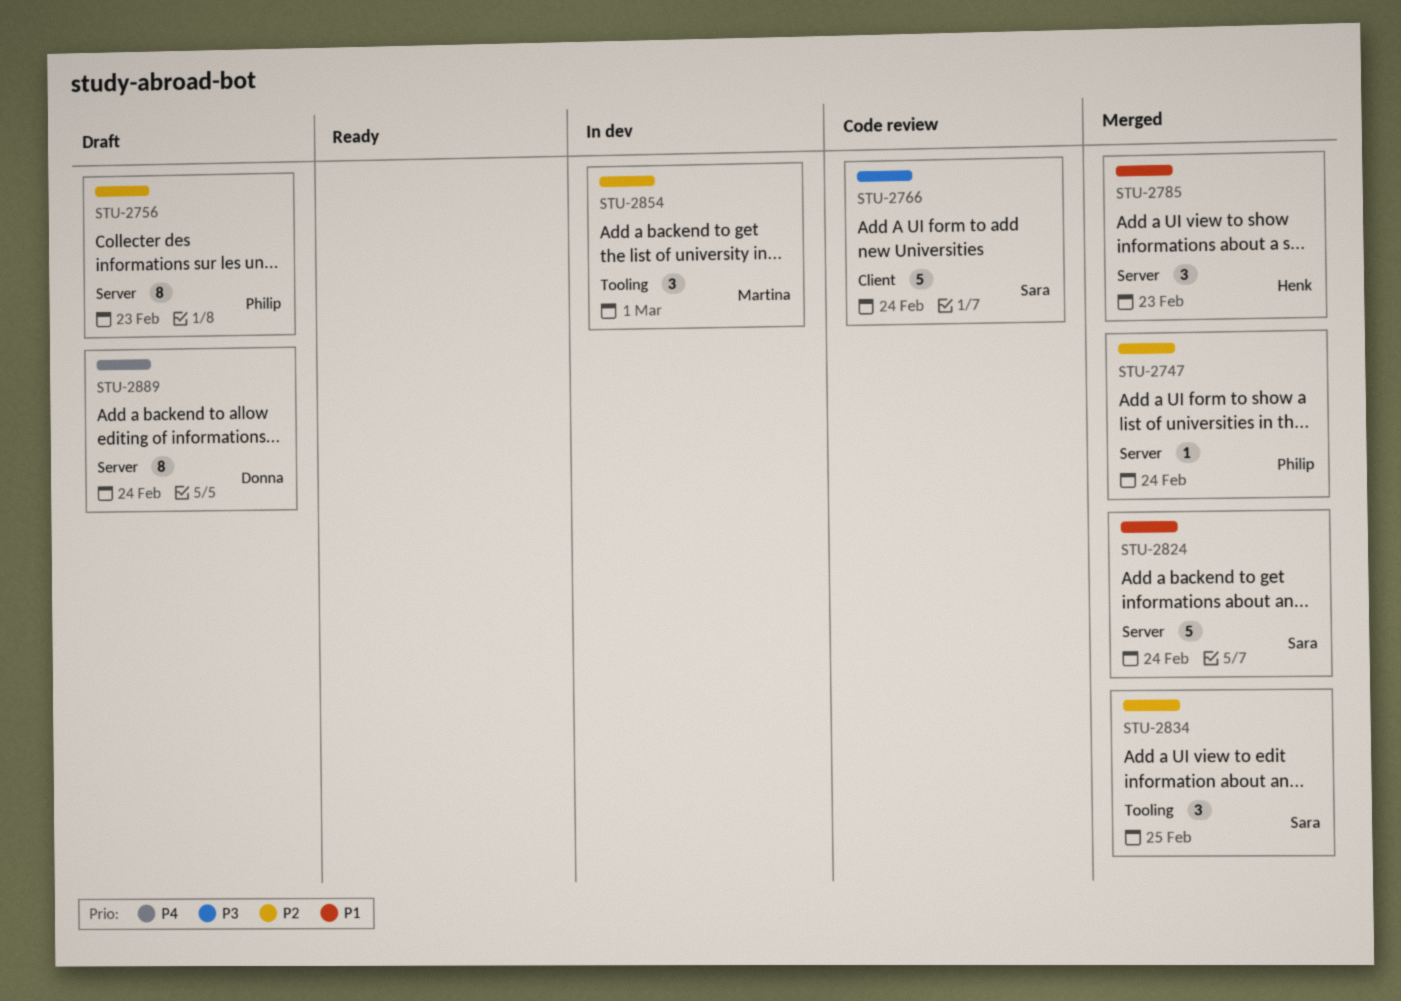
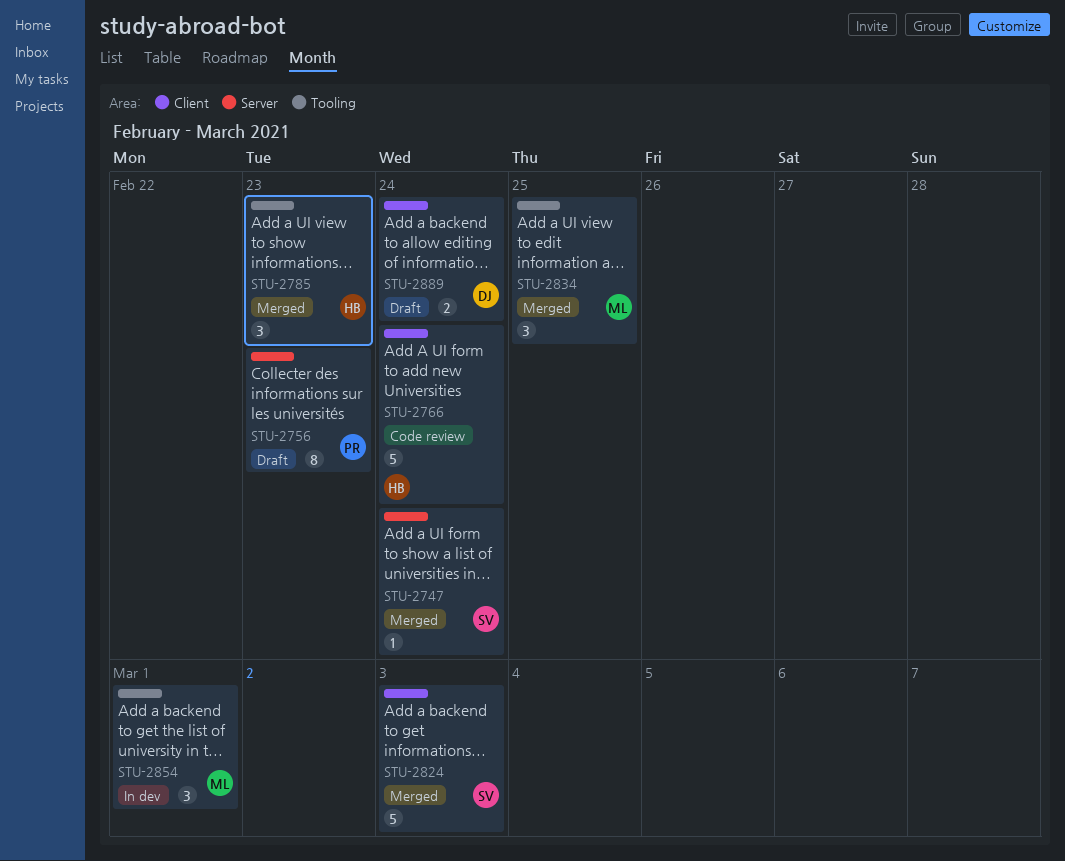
STU-2747, owner: Philip -> Sara
STU-2766, owner: Sara -> Henk
STU-2785, label: Server -> Tooling
STU-2824, label: Server -> Client
STU-2824, due: Feb 24 -> Mar 3
STU-2834, owner: Sara -> Martina
STU-2889, label: Server -> Client
STU-2889, estimate: 8 -> 2

